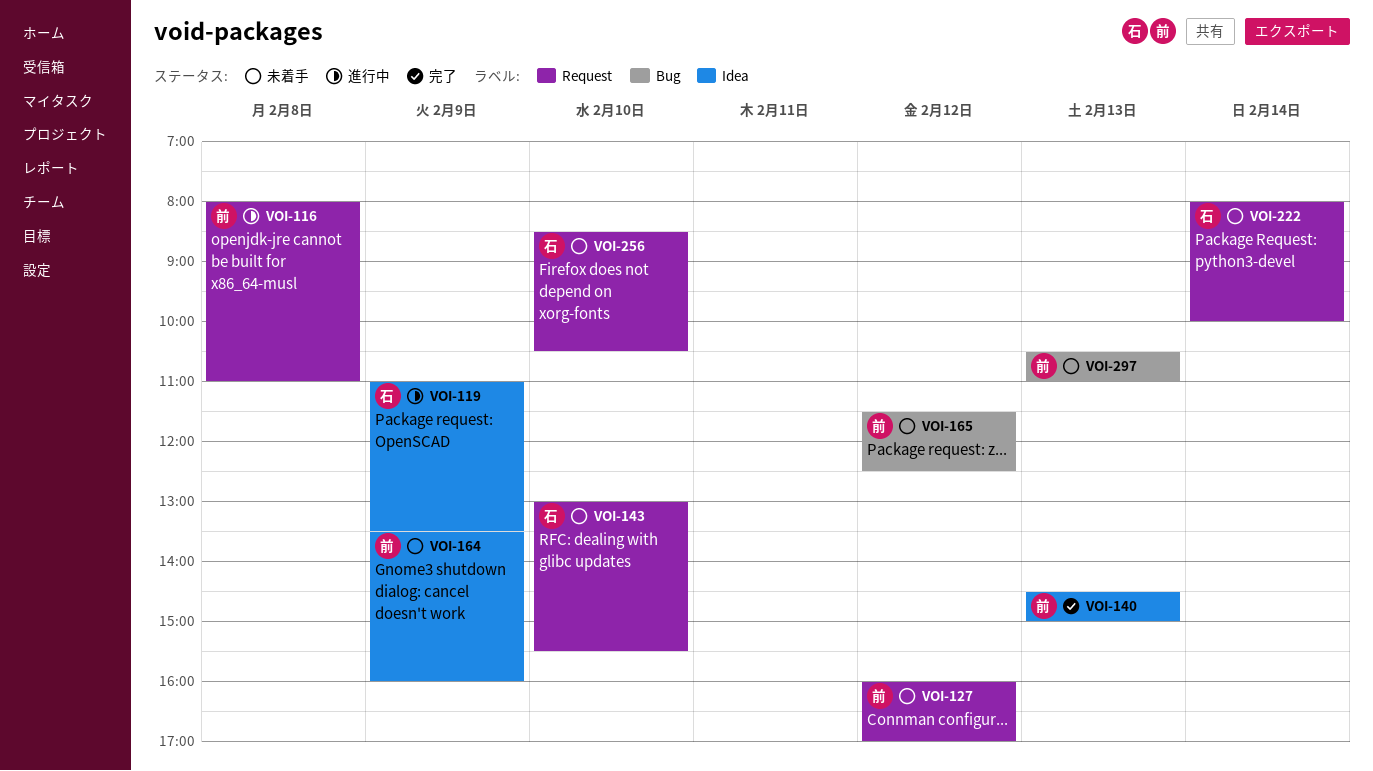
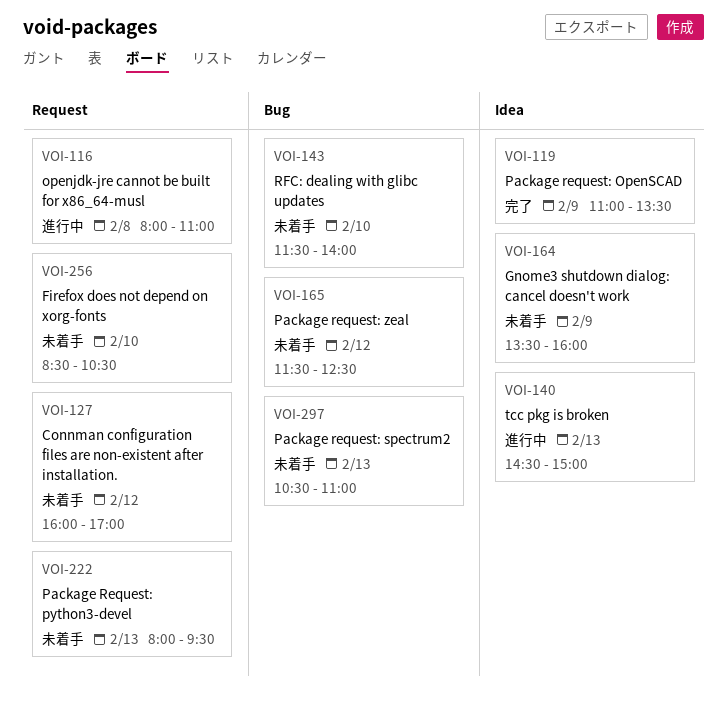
VOI-119, status: 進行中 -> 完了
VOI-140, status: 完了 -> 進行中
VOI-143, label: Request -> Bug
VOI-143, begins: 13:00 -> 11:30
VOI-143, ends: 15:30 -> 14:00
VOI-222, day: Feb 14 -> Feb 13
VOI-222, ends: 10:00 -> 09:30

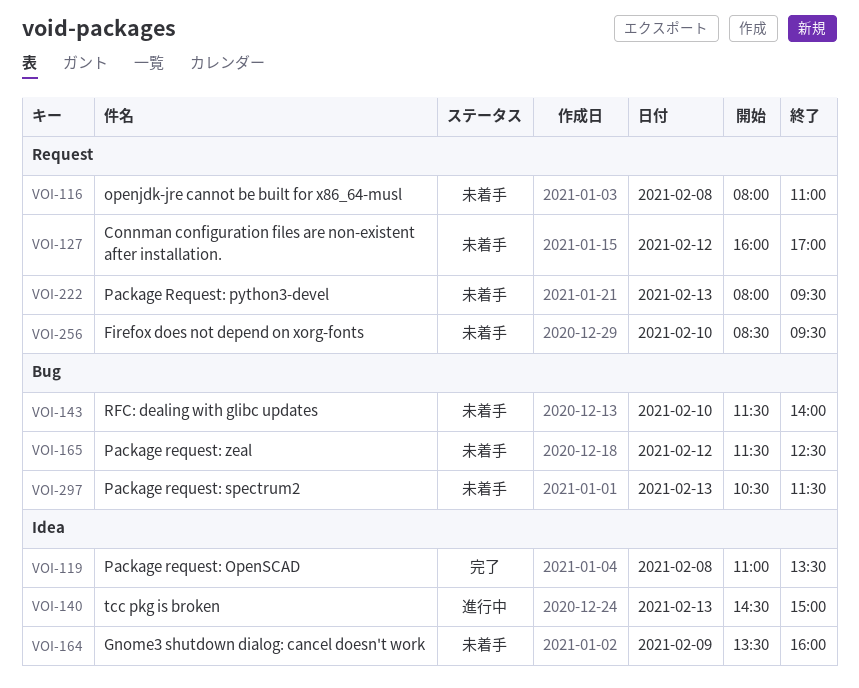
VOI-116, status: 進行中 -> 未着手
VOI-119, day: Feb 9 -> Feb 8
VOI-256, ends: 10:30 -> 09:30
VOI-297, ends: 11:00 -> 11:30

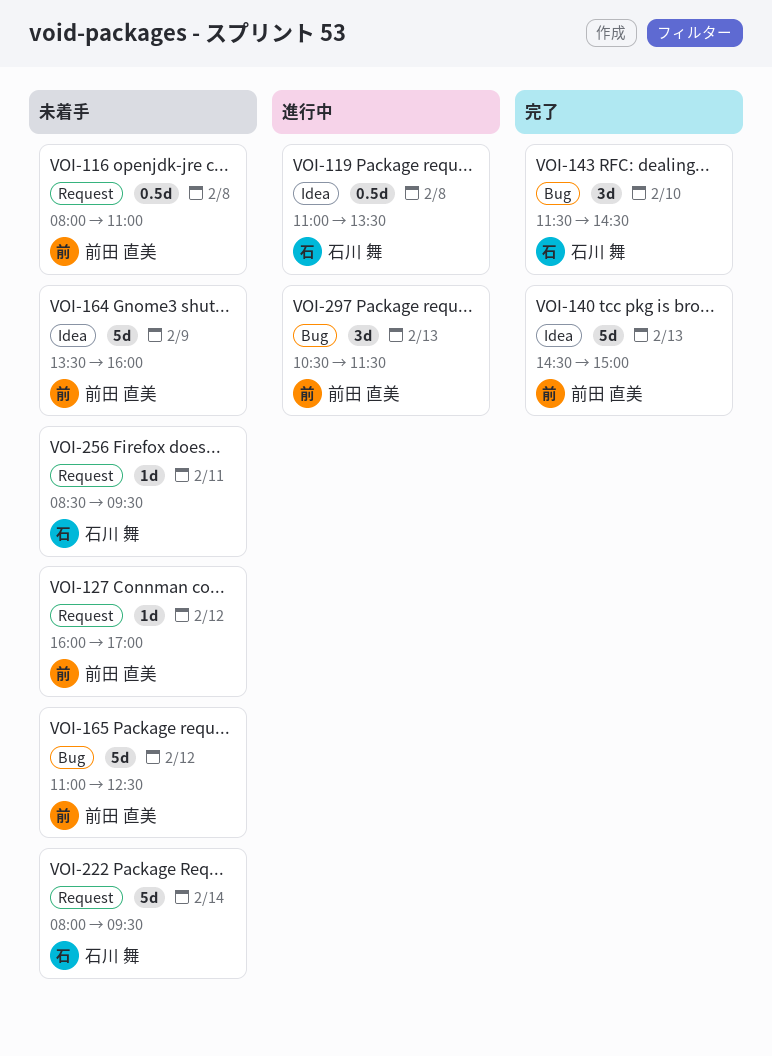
VOI-119, status: 完了 -> 進行中
VOI-140, status: 進行中 -> 完了
VOI-143, status: 未着手 -> 完了
VOI-143, ends: 14:00 -> 14:30
VOI-165, begins: 11:30 -> 11:00
VOI-222, day: Feb 13 -> Feb 14
VOI-256, day: Feb 10 -> Feb 11
VOI-297, status: 未着手 -> 進行中

